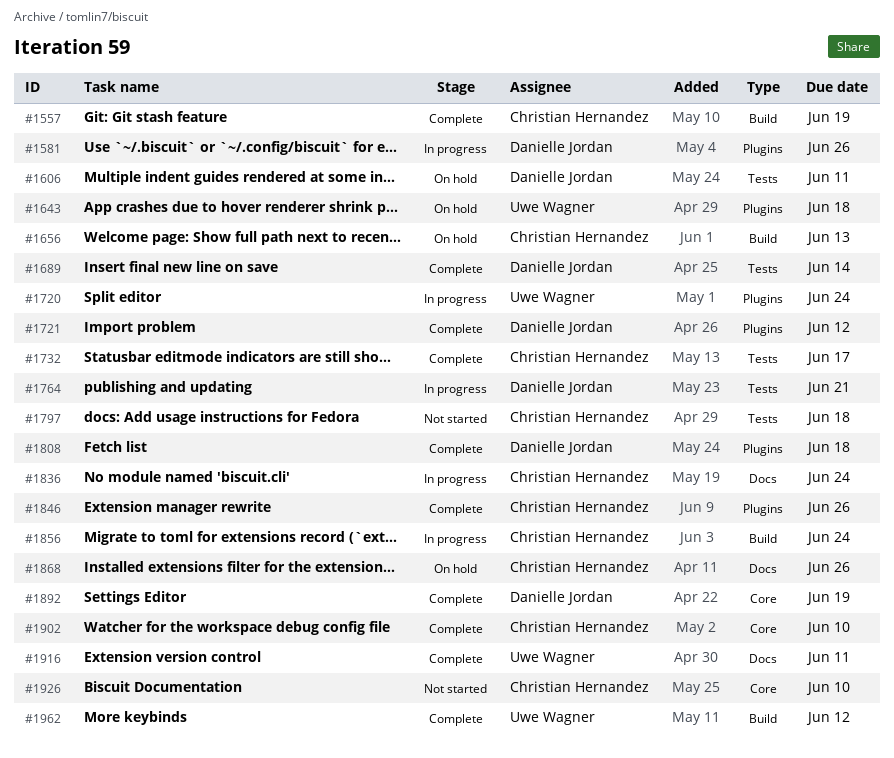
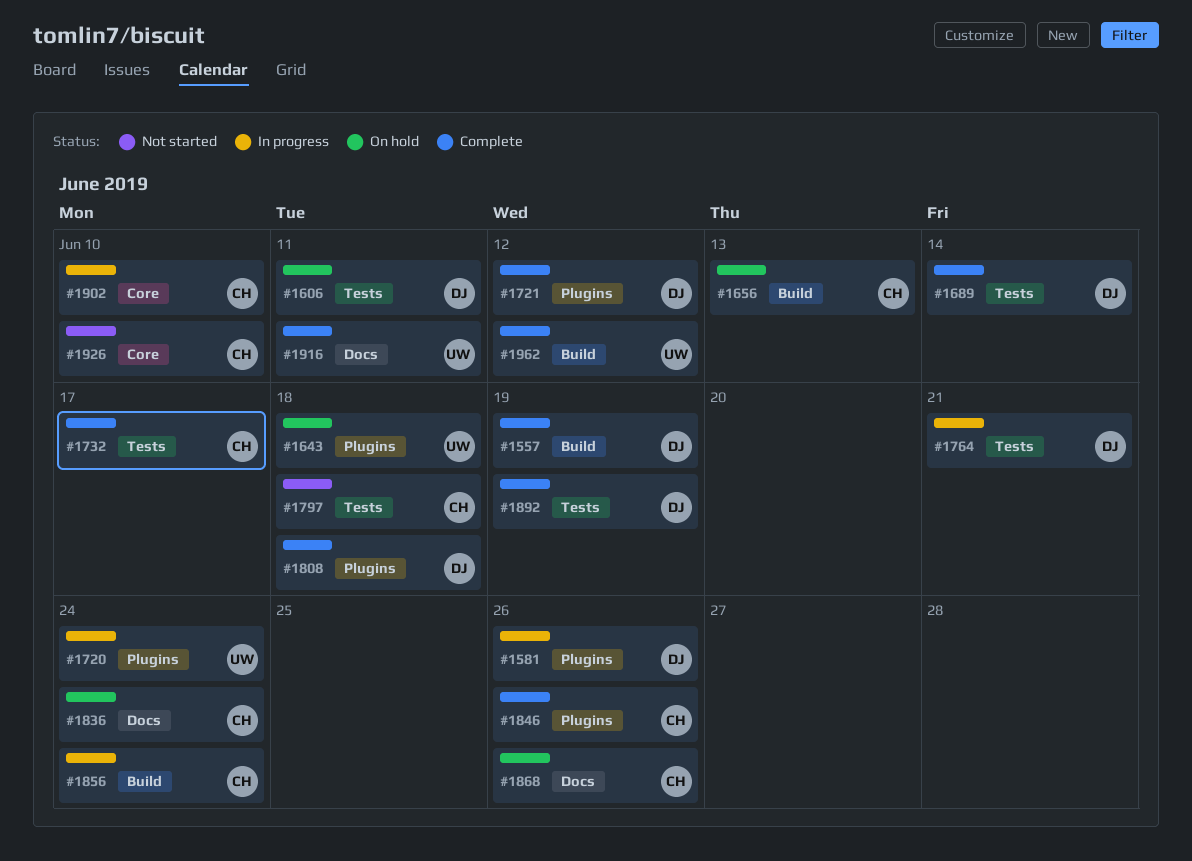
#1557, owner: Christian Hernandez -> Danielle Jordan
#1836, status: In progress -> On hold
#1892, label: Core -> Tests
#1902, status: Complete -> In progress

